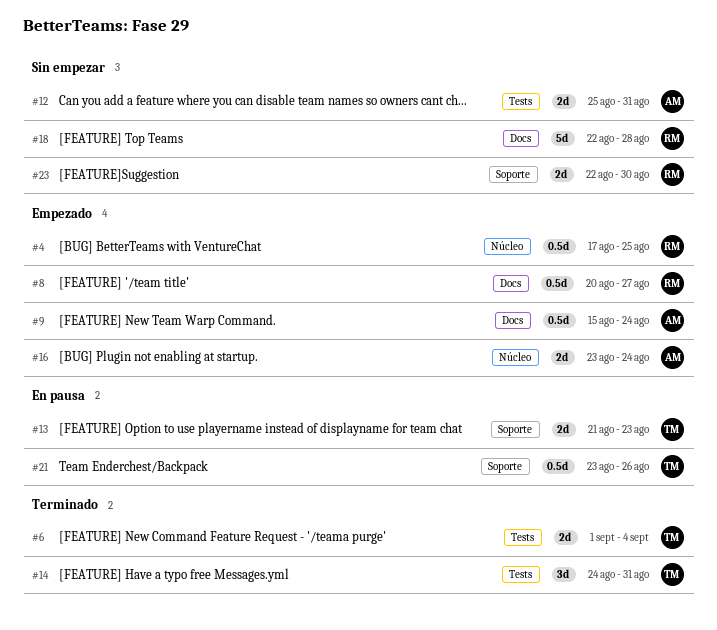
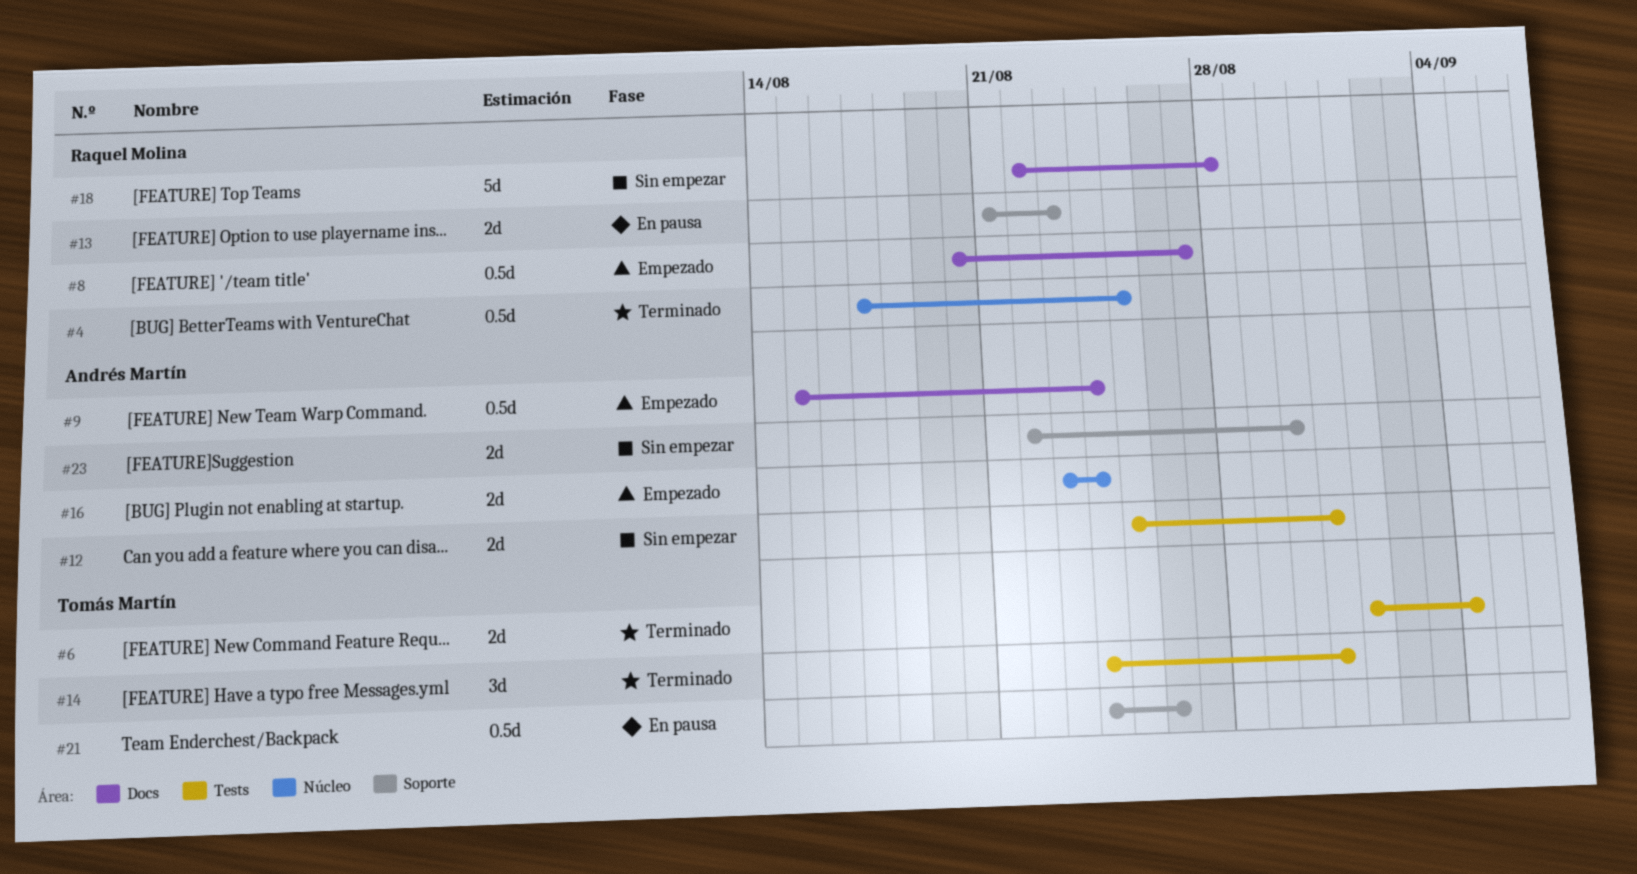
#4, status: Empezado -> Terminado
#13, owner: Tomás Martín -> Raquel Molina
#21, start: Aug 23 -> Aug 24
#23, owner: Raquel Molina -> Andrés Martín

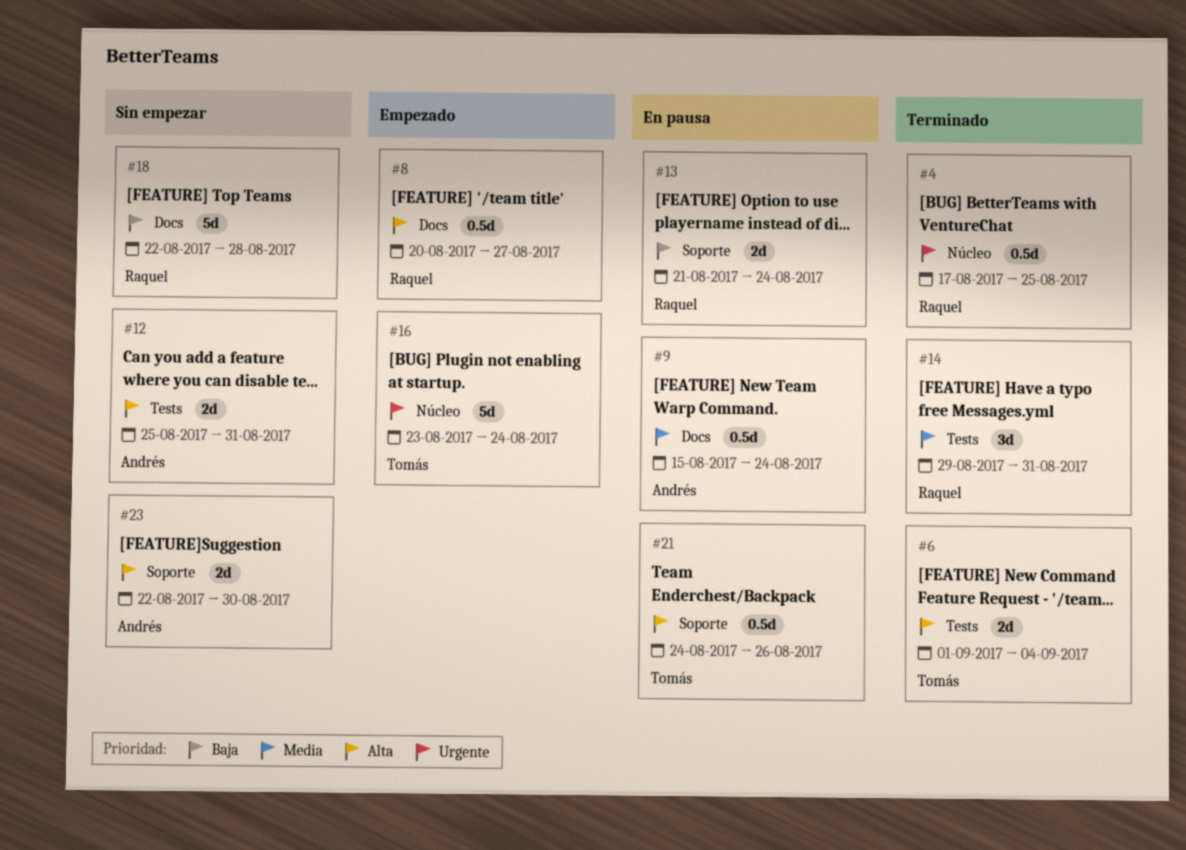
#9, status: Empezado -> En pausa
#13, due: Aug 23 -> Aug 24
#14, owner: Tomás Martín -> Raquel Molina
#14, start: Aug 24 -> Aug 29
#16, owner: Andrés Martín -> Tomás Martín
#16, estimate: 2d -> 5d

